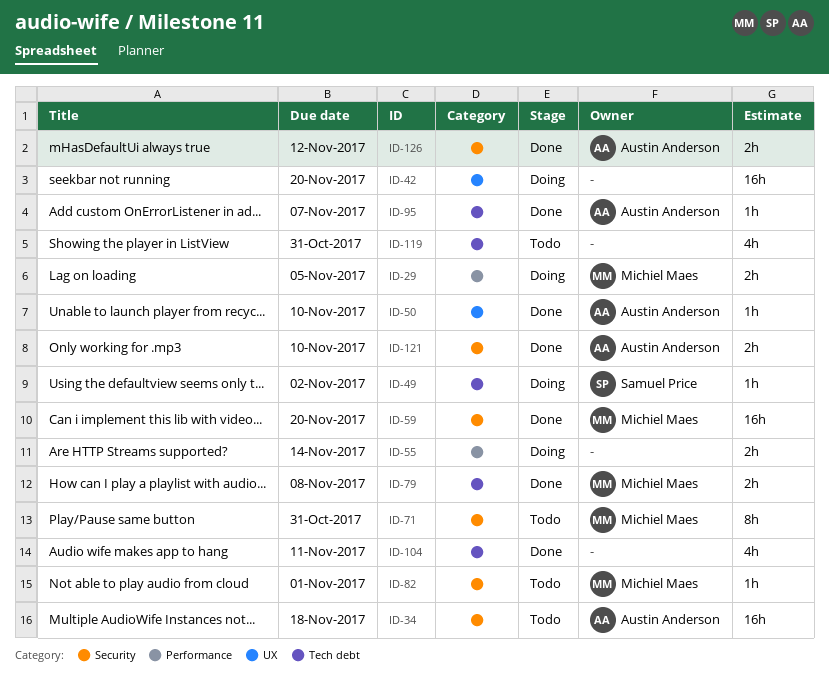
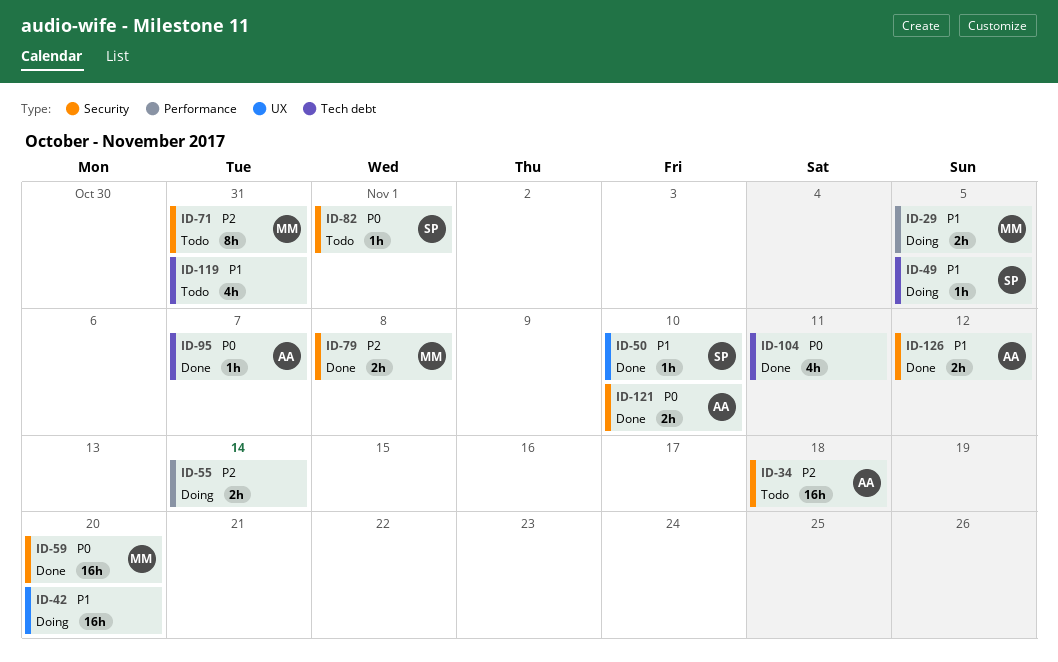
ID-49, due: Nov 2 -> Nov 5
ID-50, owner: Austin Anderson -> Samuel Price
ID-79, label: Tech debt -> Security
ID-82, owner: Michiel Maes -> Samuel Price

